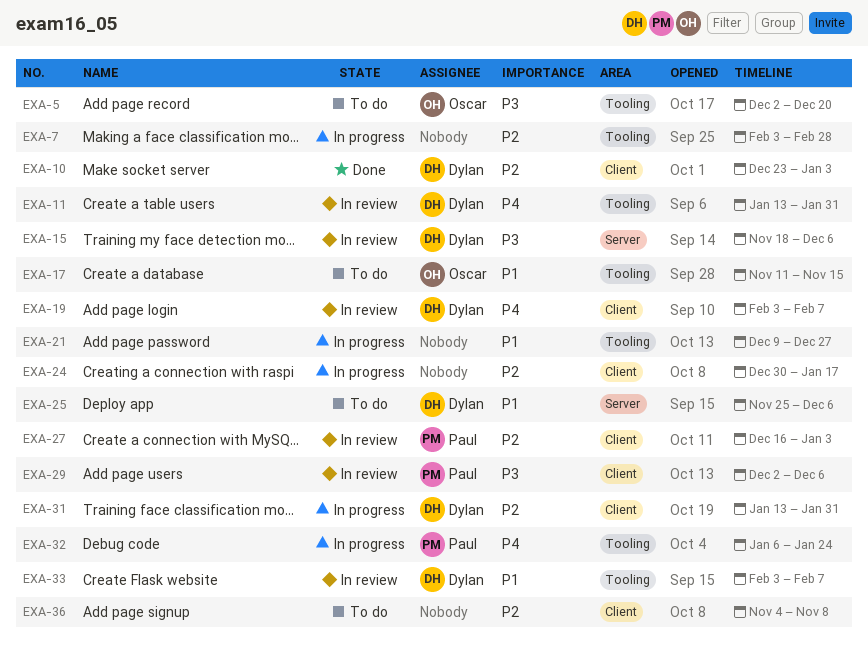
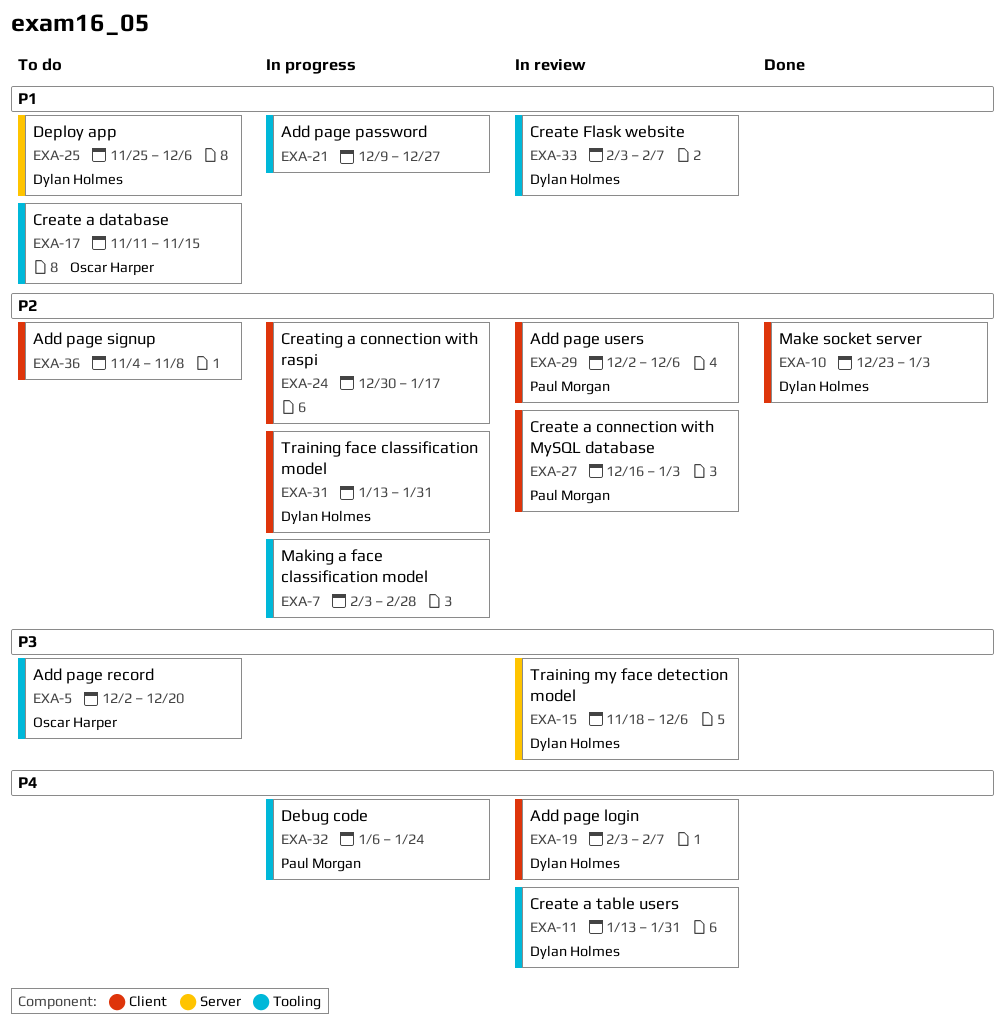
EXA-29, priority: P3 -> P2

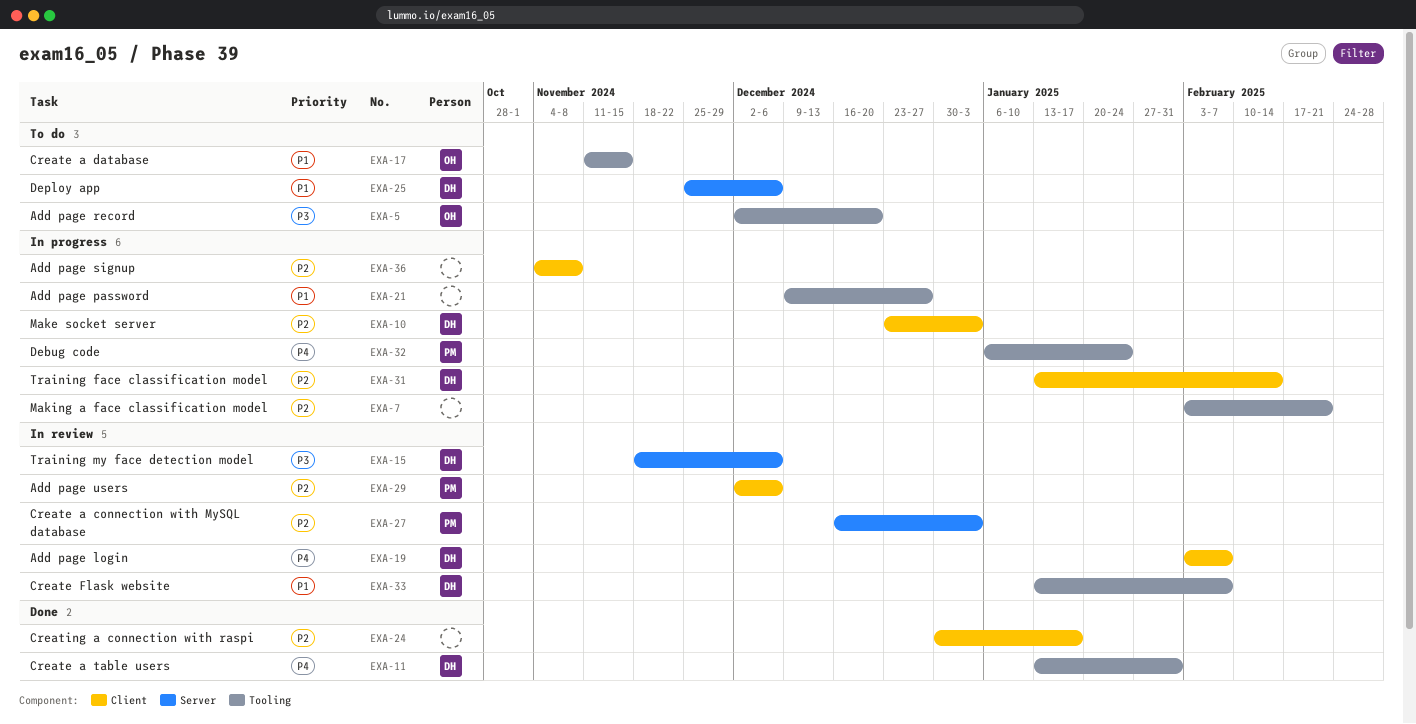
EXA-7, due: Feb 28 -> Feb 21
EXA-10, status: Done -> In progress
EXA-11, status: In review -> Done
EXA-24, status: In progress -> Done
EXA-27, label: Client -> Server
EXA-31, due: Jan 31 -> Feb 14
EXA-33, start: Feb 3 -> Jan 13
EXA-36, status: To do -> In progress

